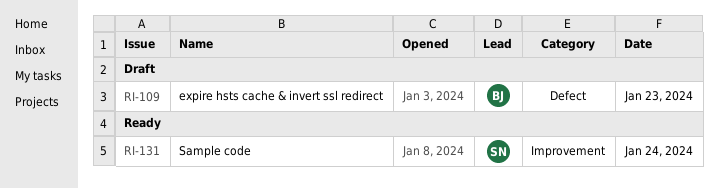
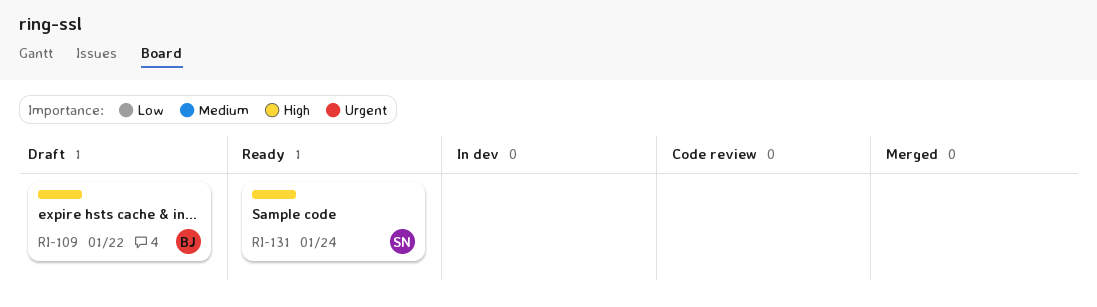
RI-109, day: Jan 23 -> Jan 22

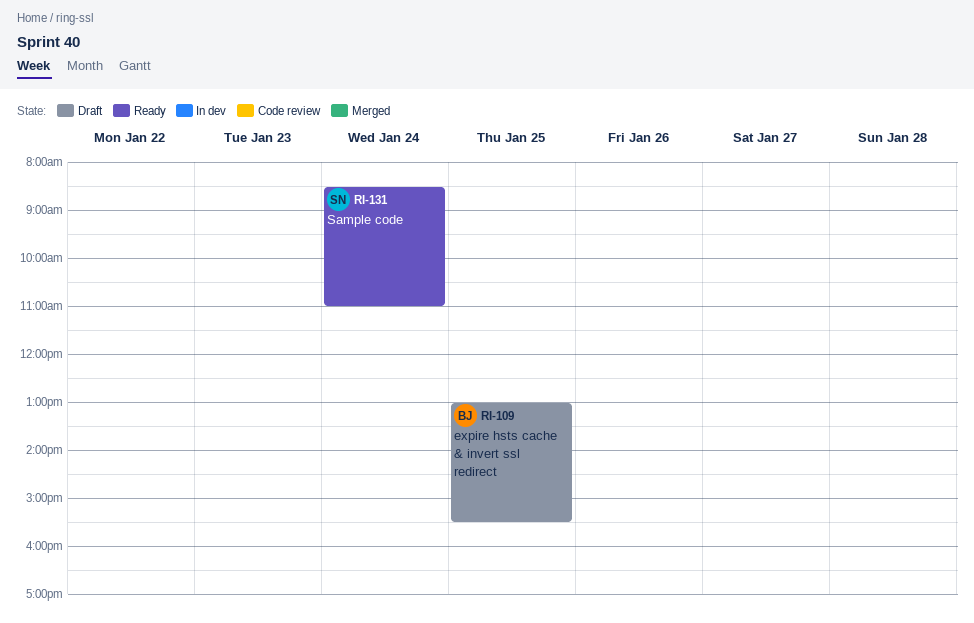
RI-109, day: Jan 22 -> Jan 25

